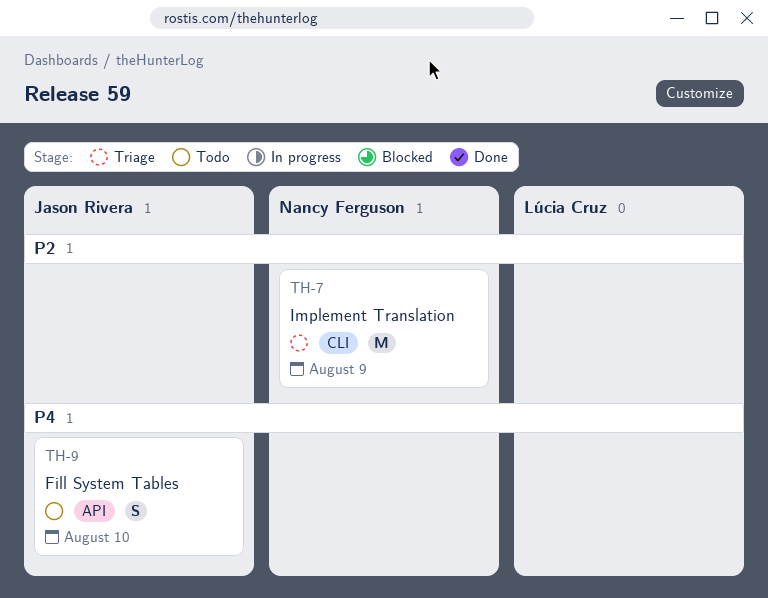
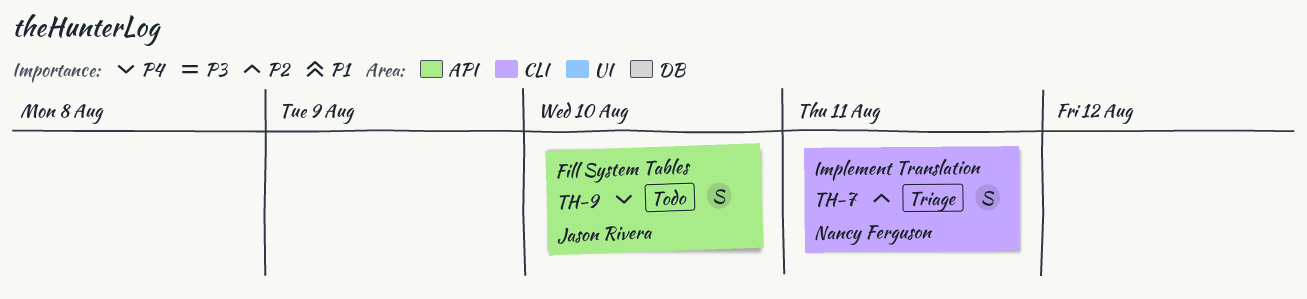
TH-7, estimate: M -> S
TH-7, due: Aug 9 -> Aug 11

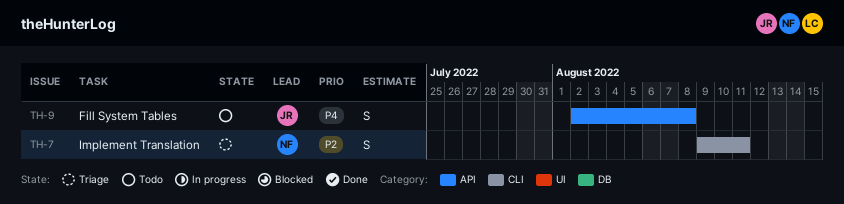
TH-9, due: Aug 10 -> Aug 8

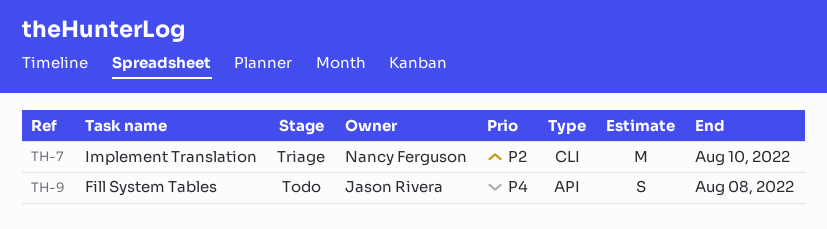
TH-7, estimate: S -> M
TH-7, due: Aug 11 -> Aug 10

